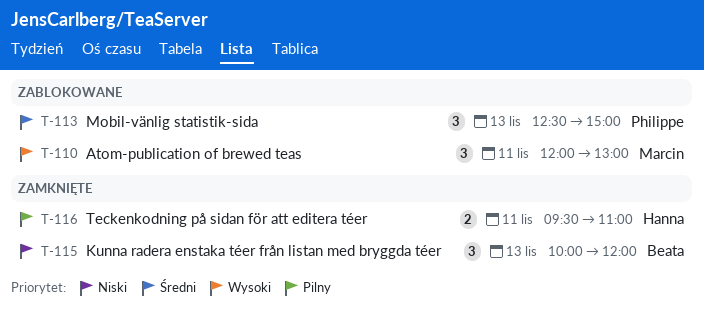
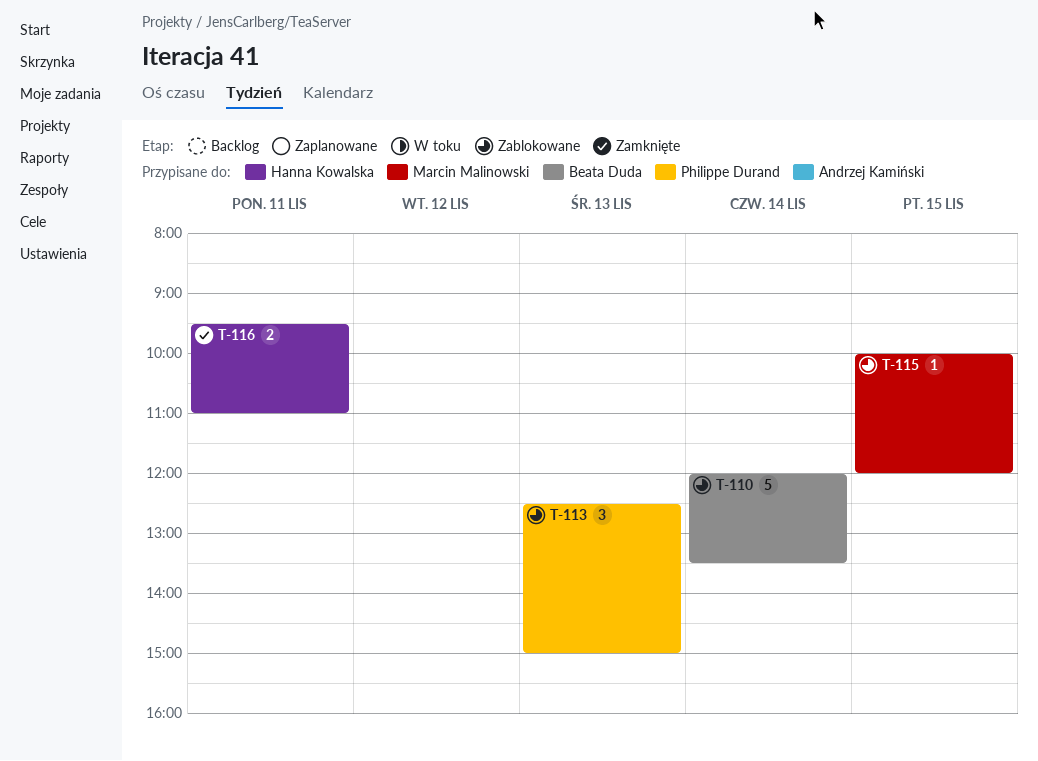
T-110, owner: Marcin Malinowski -> Beata Duda
T-110, estimate: 3 -> 5
T-110, day: Nov 11 -> Nov 14
T-110, ends: 13:00 -> 13:30
T-115, status: Zamknięte -> Zablokowane
T-115, owner: Beata Duda -> Marcin Malinowski
T-115, estimate: 3 -> 1
T-115, day: Nov 13 -> Nov 15

